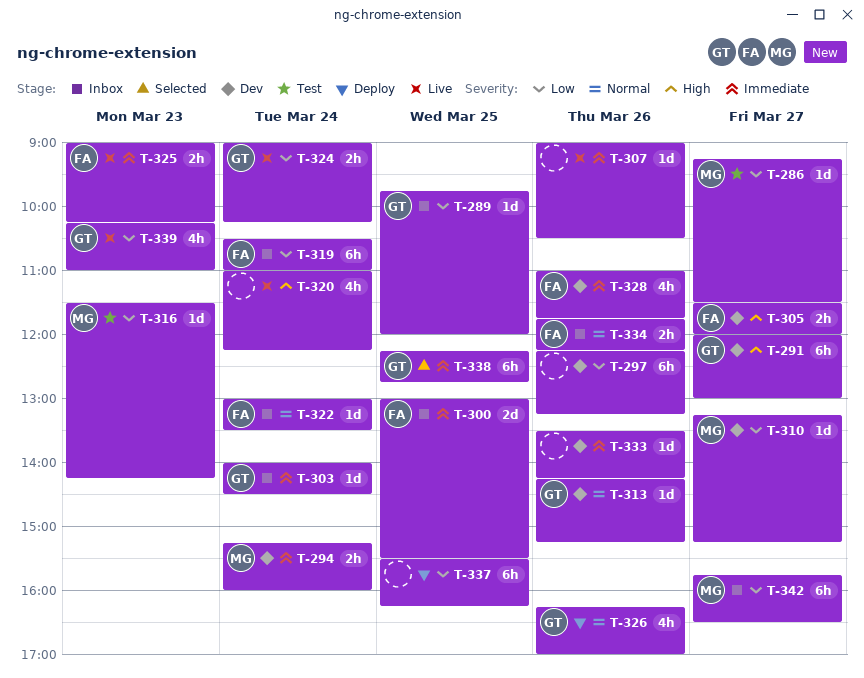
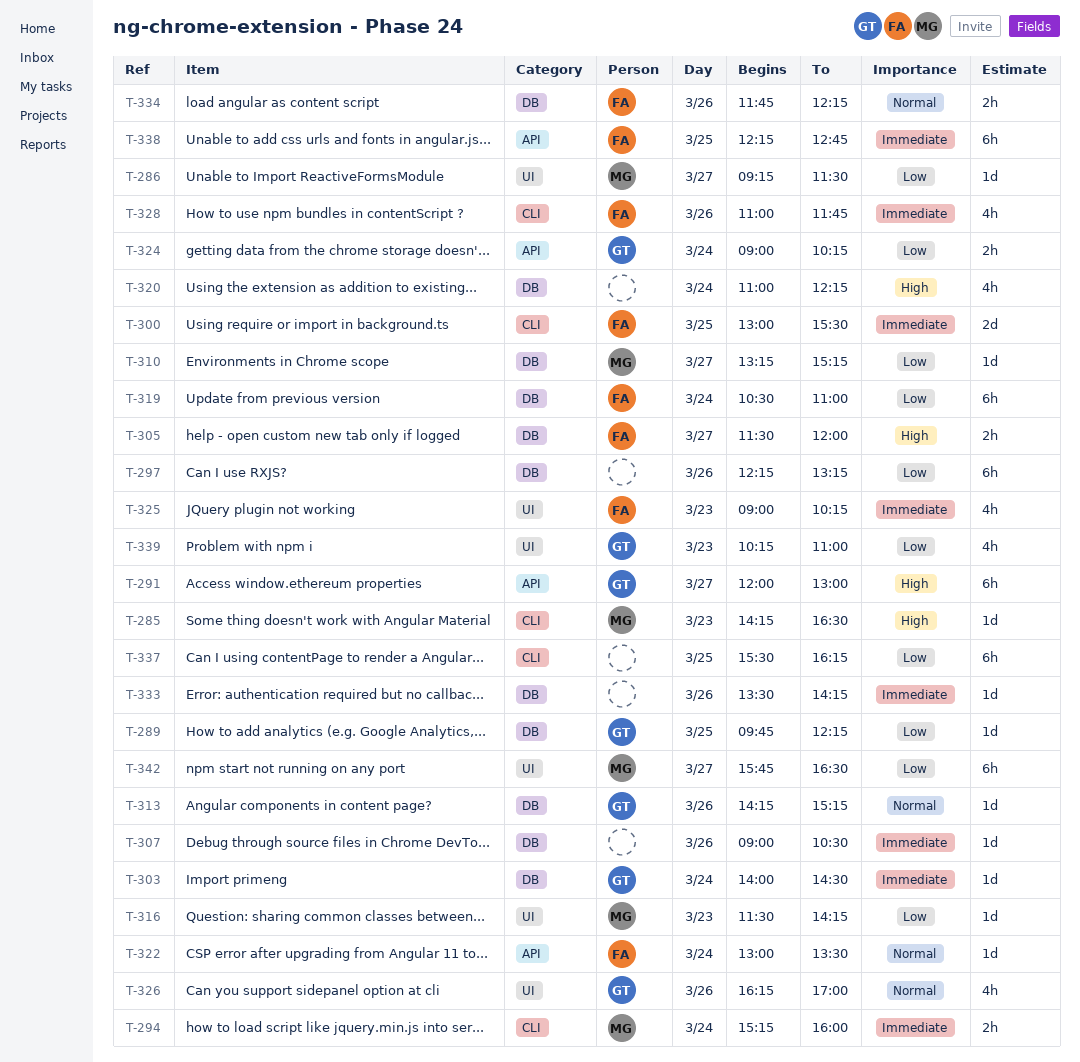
T-285: none -> present
T-289, ends: 12:00 -> 12:15
T-325, estimate: 2h -> 4h
T-338, owner: GT -> FA

